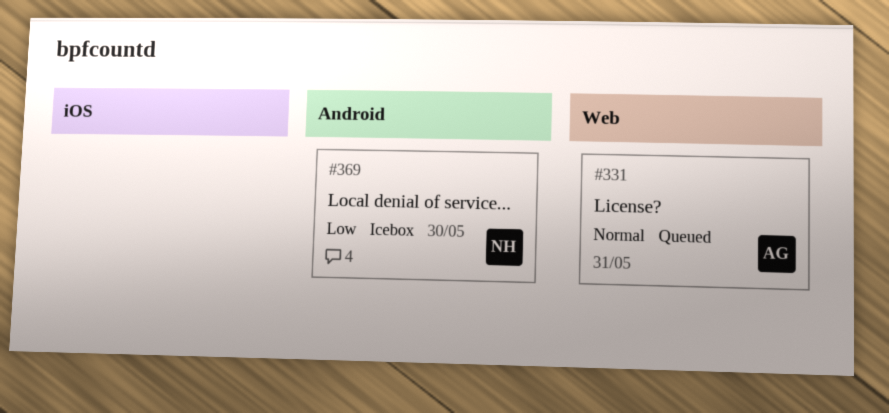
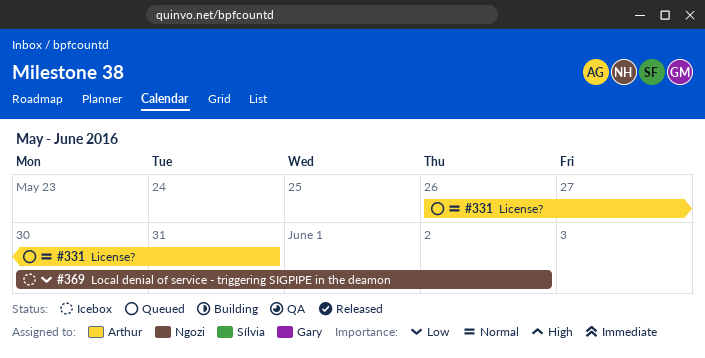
#369, due: May 30 -> Jun 2

